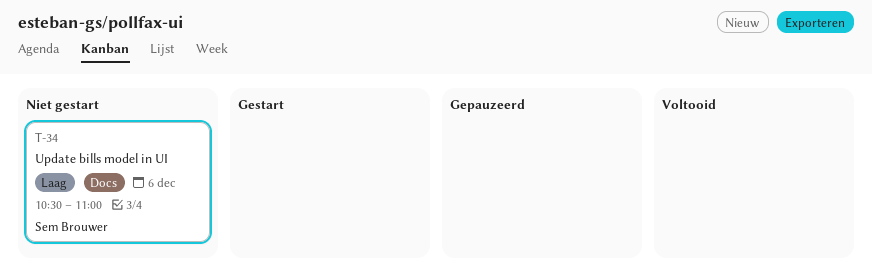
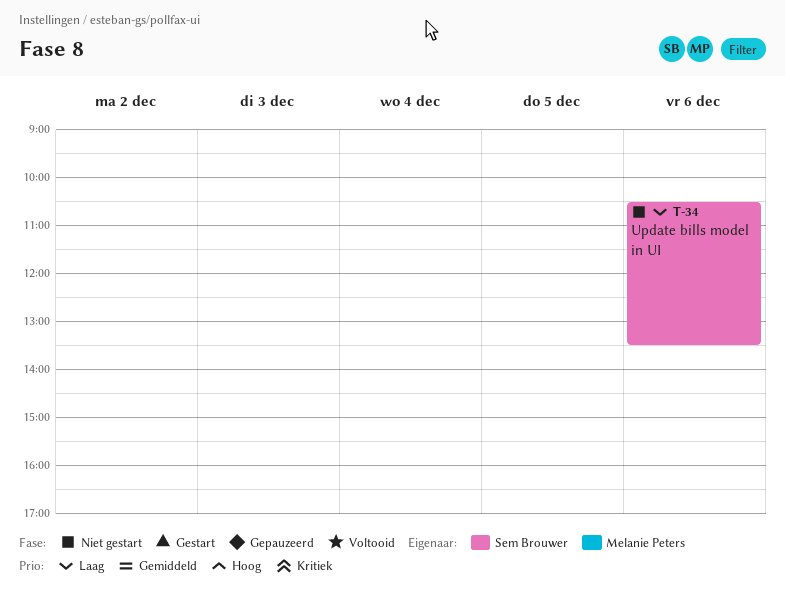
T-34, ends: 11:00 -> 13:30

